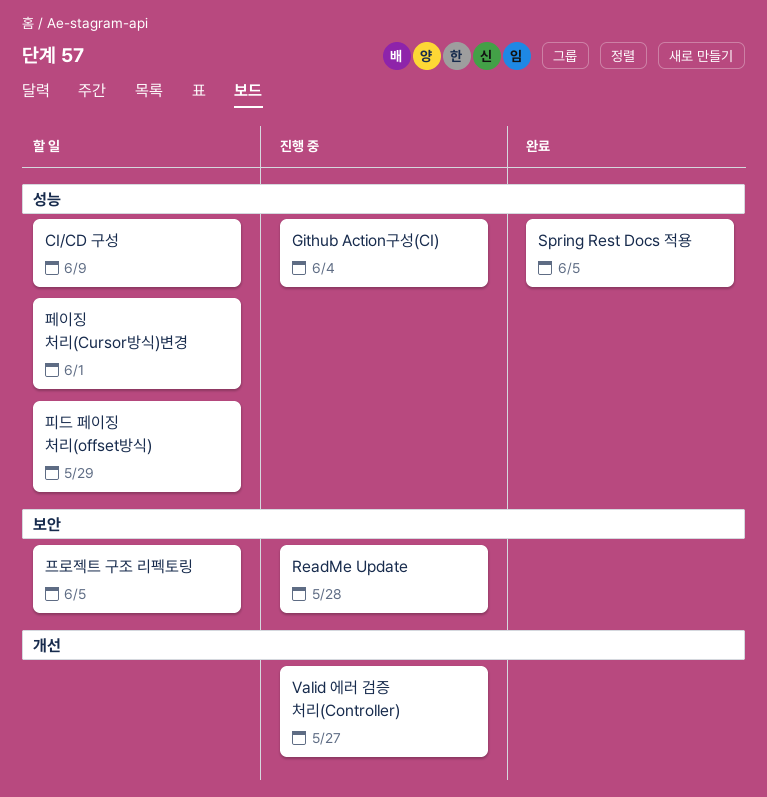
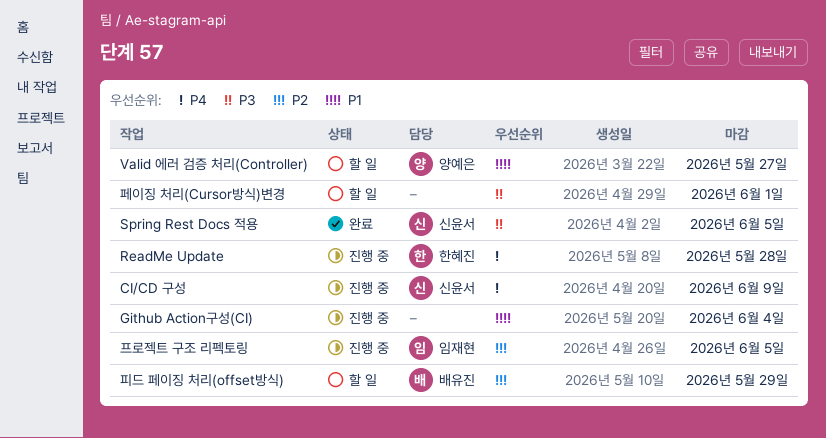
CI/CD 구성, status: 할 일 -> 진행 중
Valid 에러 검증 처리(Controller), status: 진행 중 -> 할 일
프로젝트 구조 리펙토링, status: 할 일 -> 진행 중

